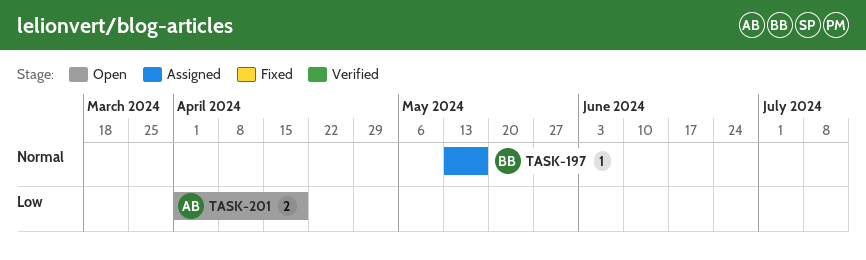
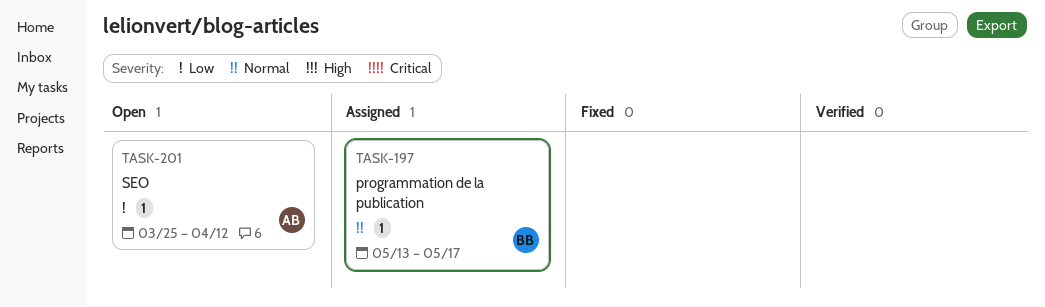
TASK-201, estimate: 2 -> 1
TASK-201, start: Apr 1 -> Mar 25
TASK-201, due: Apr 19 -> Apr 12

